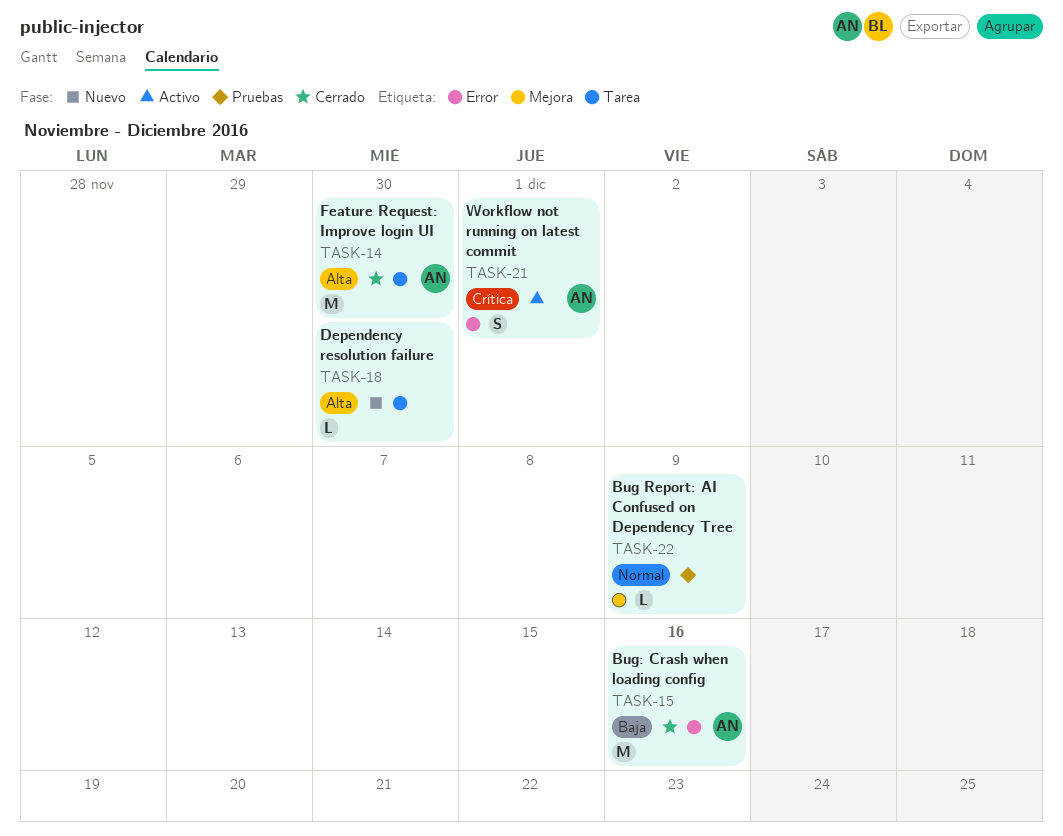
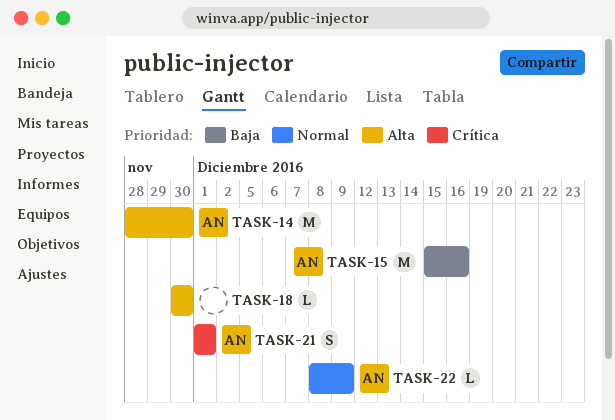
TASK-22, owner: none -> AN

